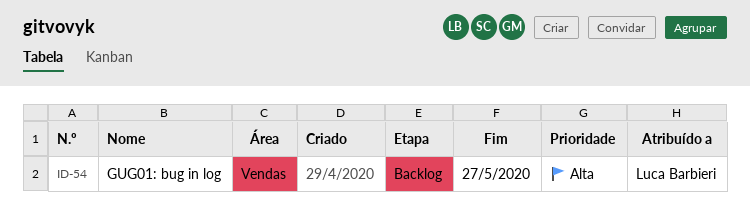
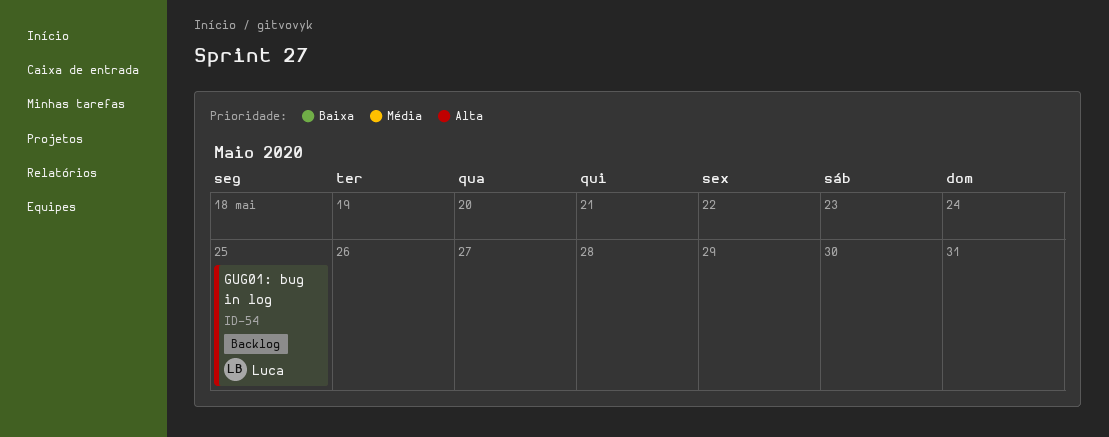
ID-54, due: May 27 -> May 25

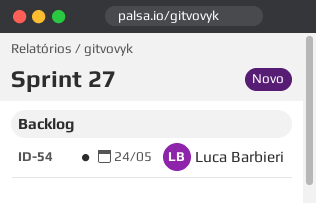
ID-54, due: May 25 -> May 24

